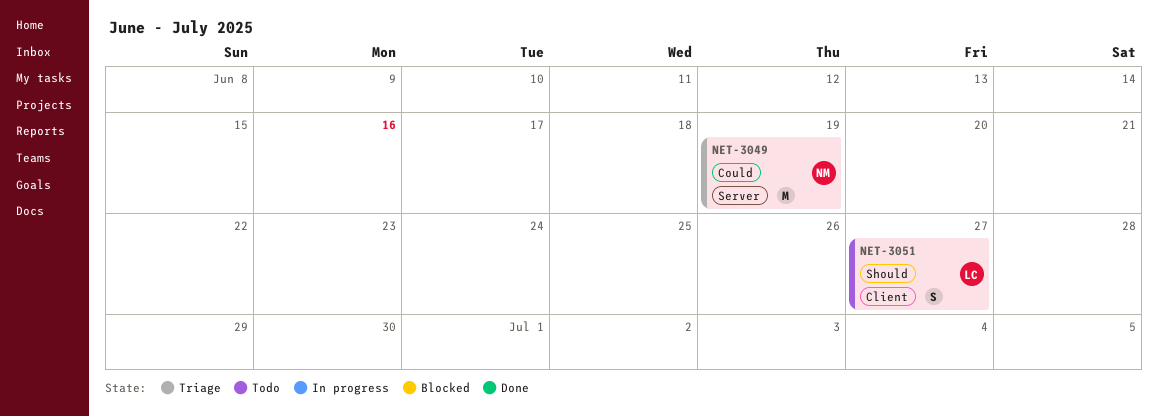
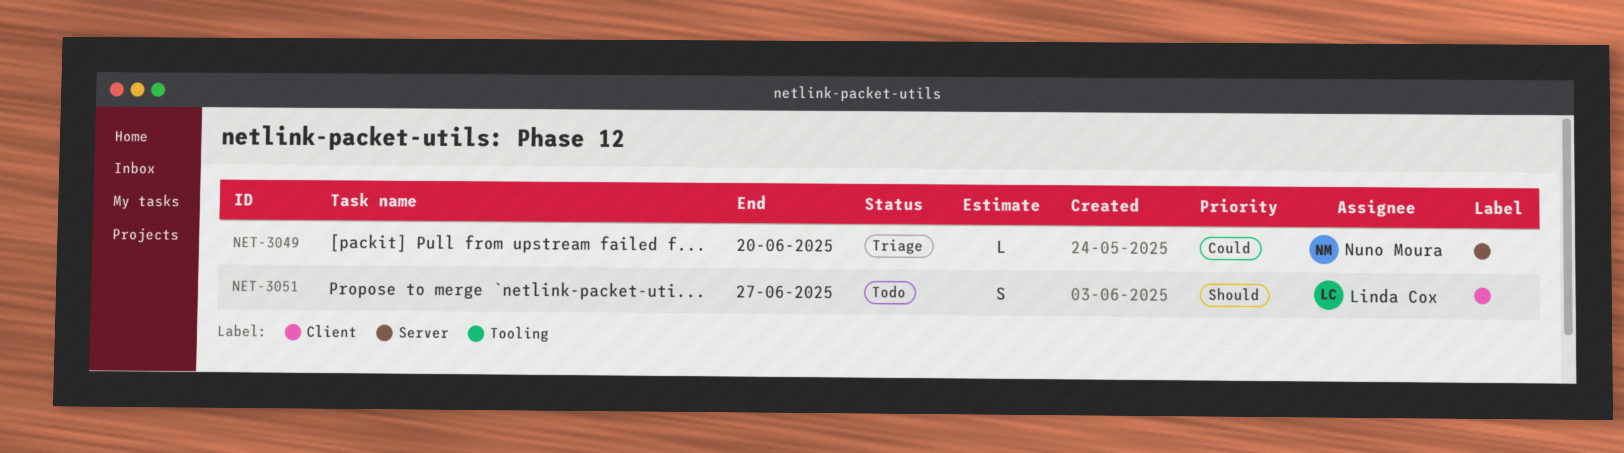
NET-3049, estimate: M -> L
NET-3049, due: Jun 19 -> Jun 20

